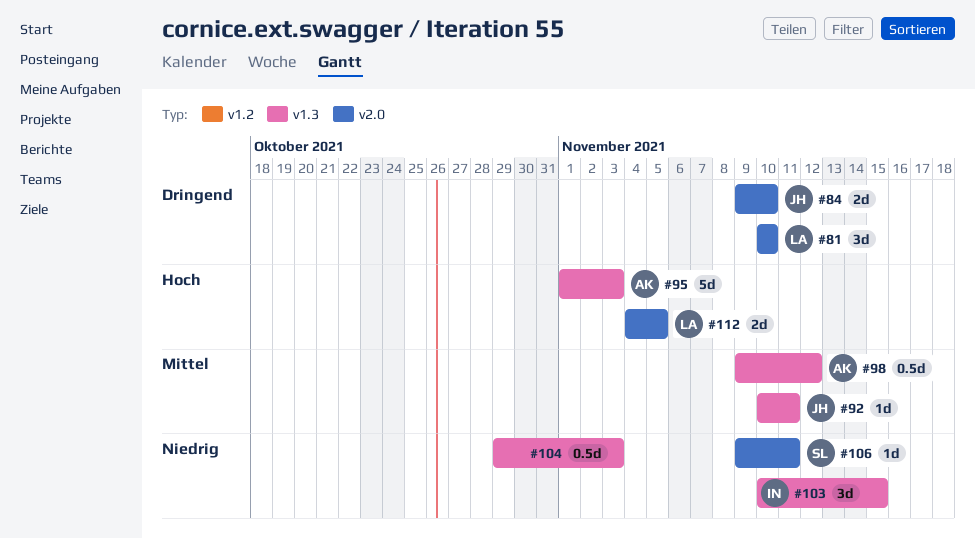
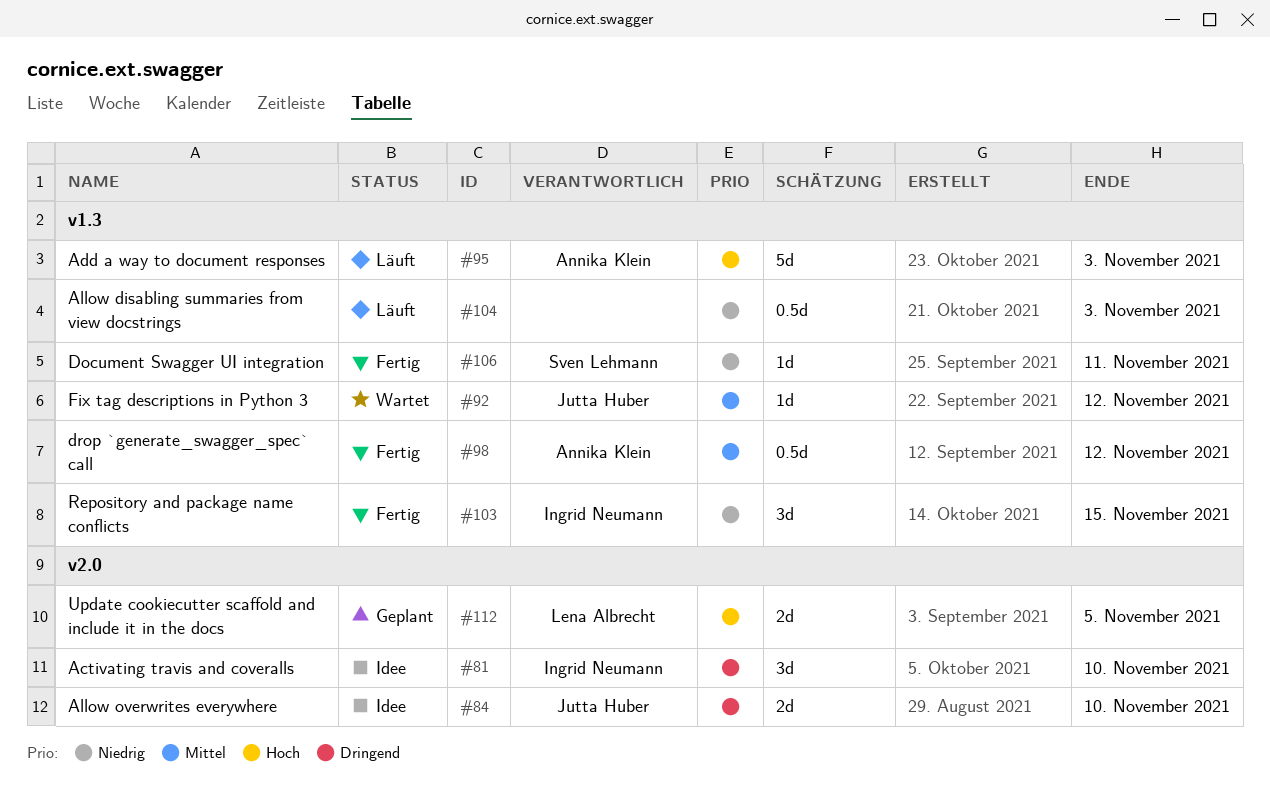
#81, owner: Lena Albrecht -> Ingrid Neumann
#92, due: Nov 11 -> Nov 12
#106, label: v2.0 -> v1.3

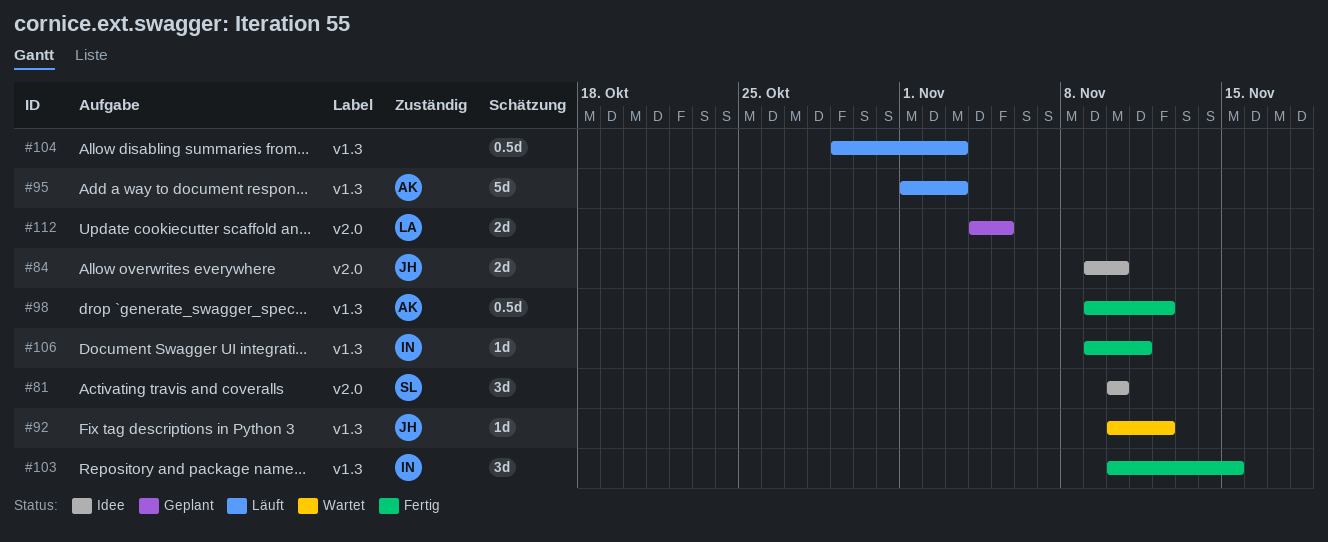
#81, owner: Ingrid Neumann -> Sven Lehmann
#106, owner: Sven Lehmann -> Ingrid Neumann

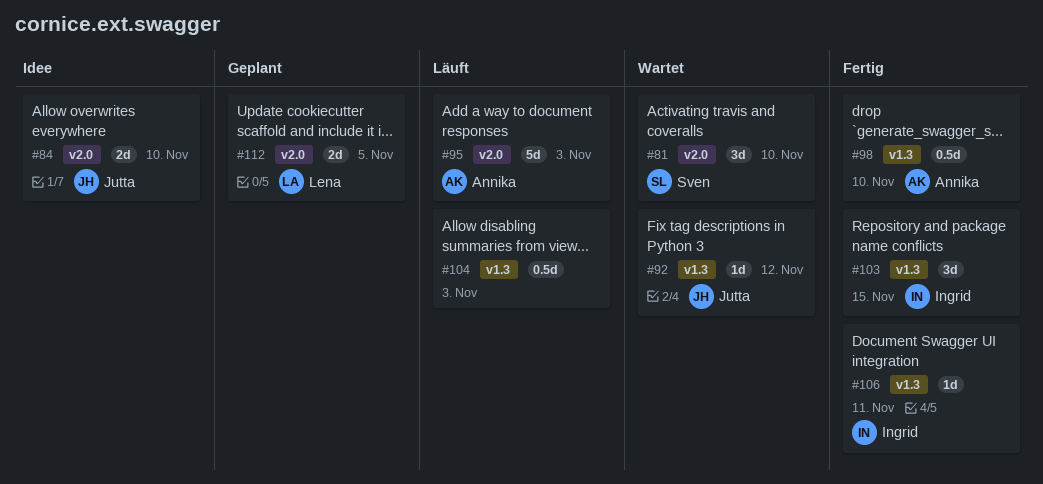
#81, status: Idee -> Wartet
#95, label: v1.3 -> v2.0
#98, due: Nov 12 -> Nov 10

